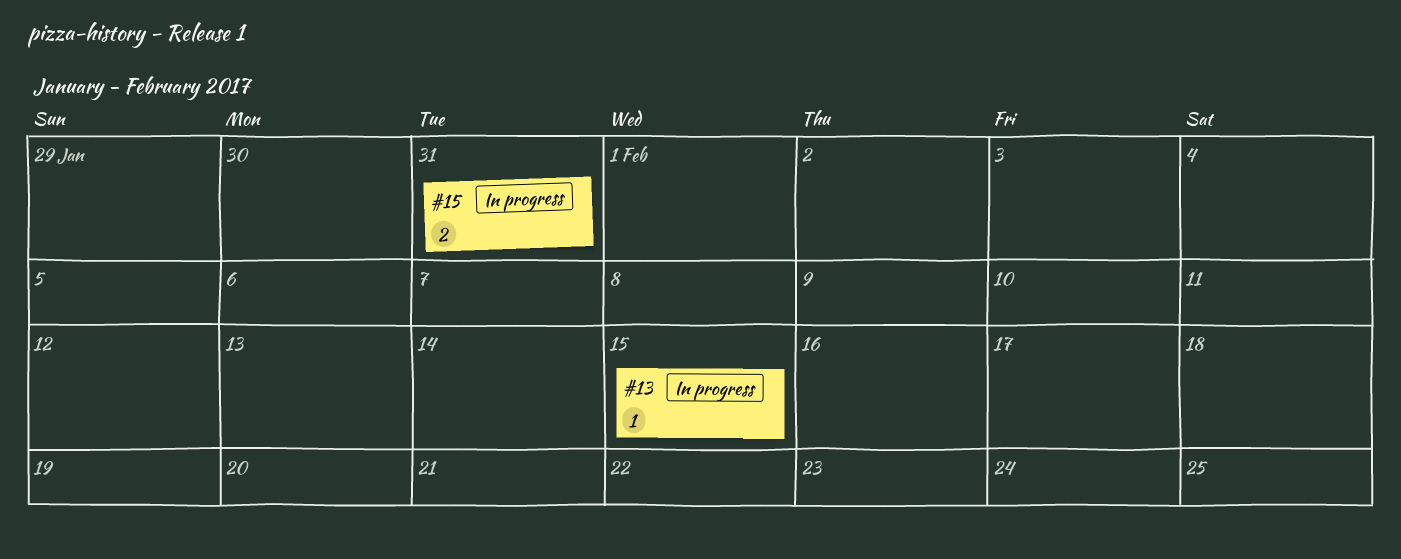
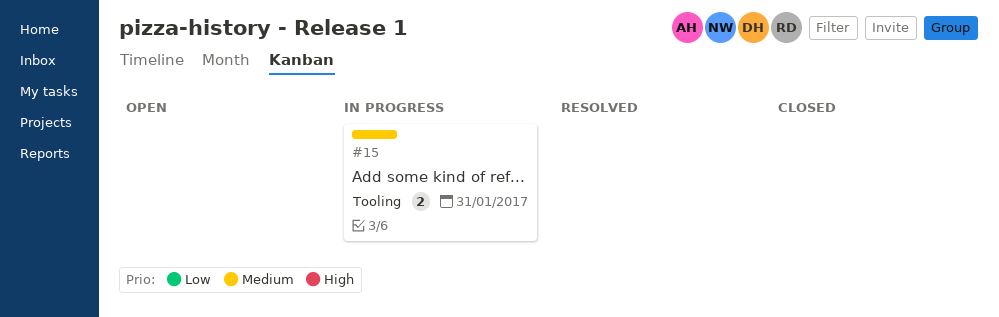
#13: present -> none

